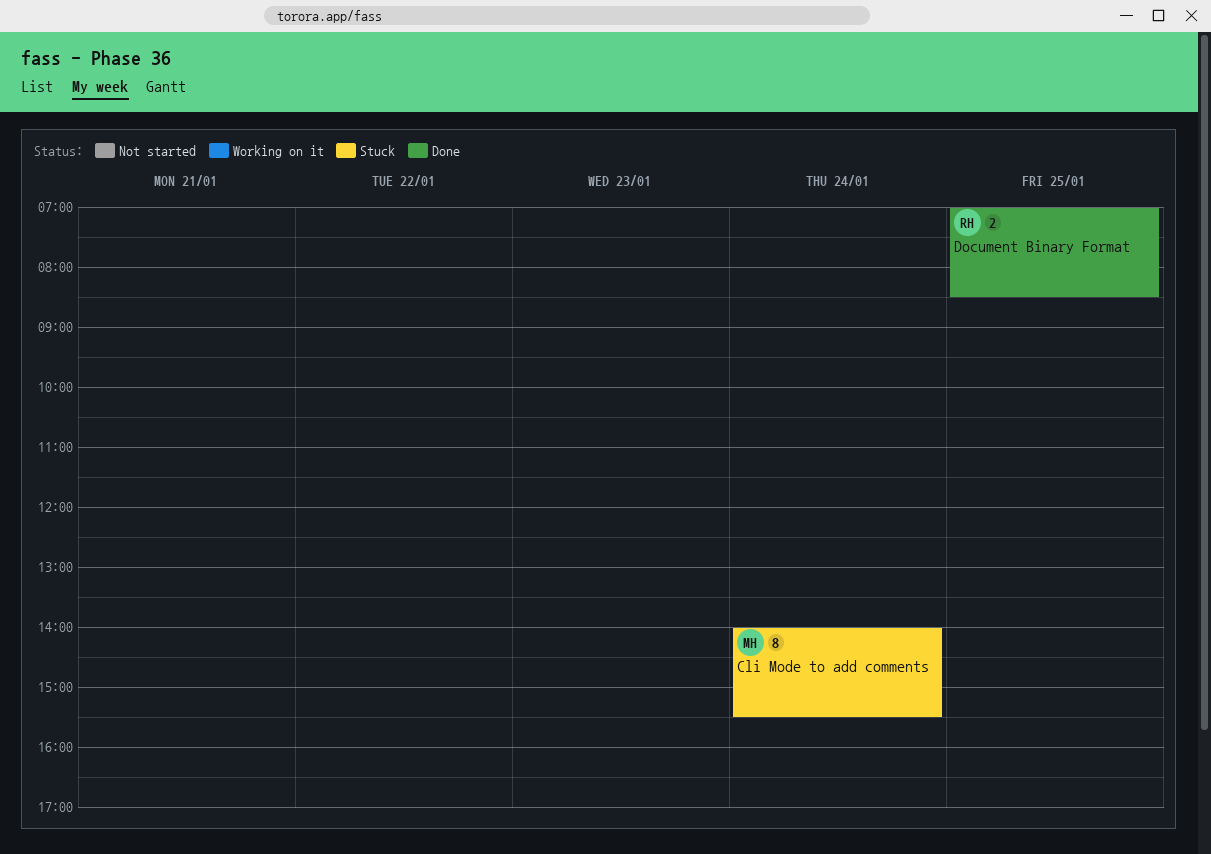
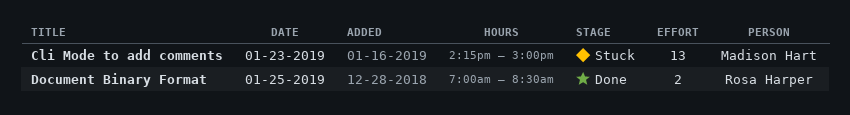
Cli Mode to add comments, estimate: 8 -> 13
Cli Mode to add comments, day: Jan 24 -> Jan 23
Cli Mode to add comments, begins: 14:00 -> 14:15
Cli Mode to add comments, ends: 15:30 -> 15:00

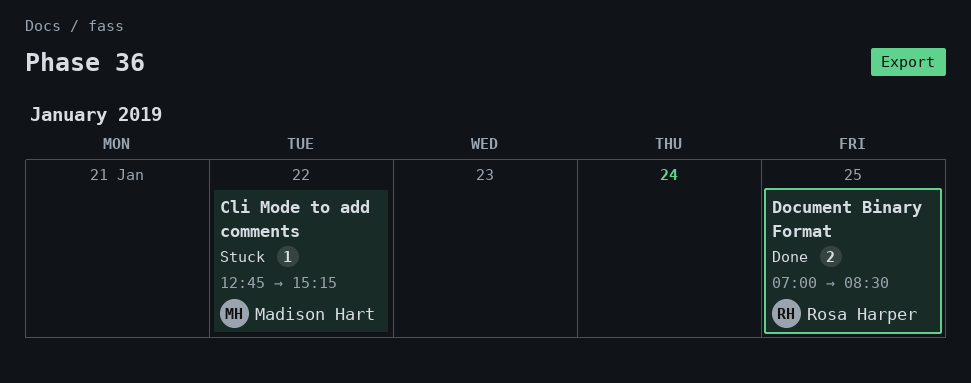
Cli Mode to add comments, estimate: 13 -> 1
Cli Mode to add comments, day: Jan 23 -> Jan 22
Cli Mode to add comments, begins: 14:15 -> 12:45
Cli Mode to add comments, ends: 15:00 -> 15:15

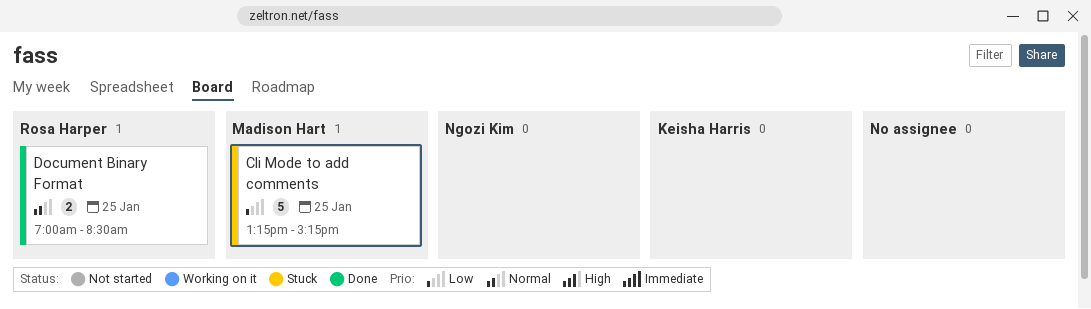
Cli Mode to add comments, estimate: 1 -> 5
Cli Mode to add comments, day: Jan 22 -> Jan 25
Cli Mode to add comments, begins: 12:45 -> 13:15

